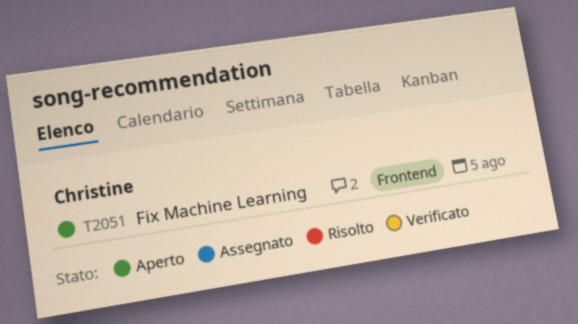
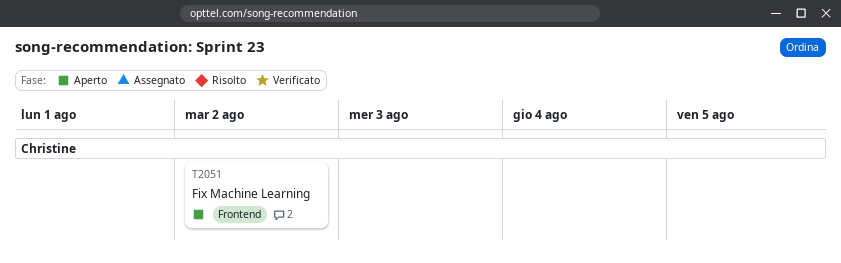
T2051, due: Aug 5 -> Aug 2

